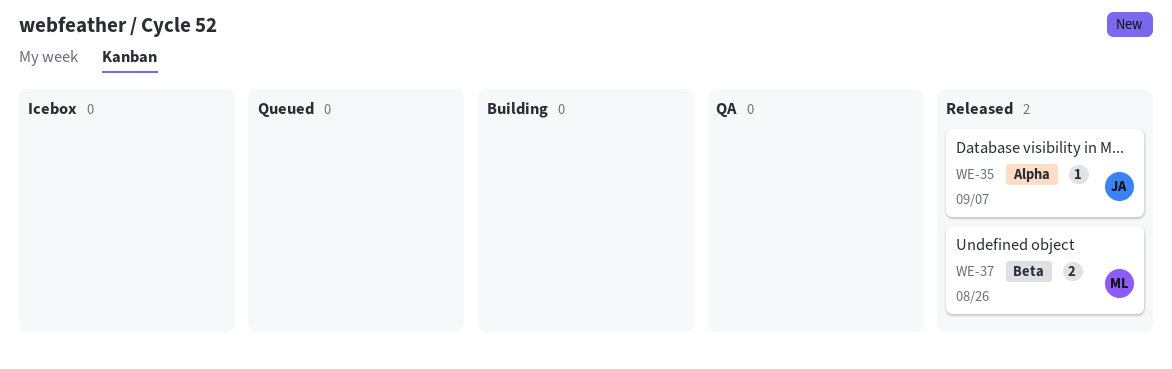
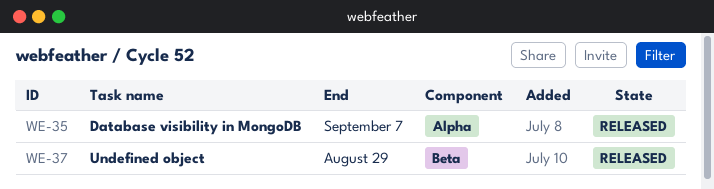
WE-37, due: Aug 26 -> Aug 29

